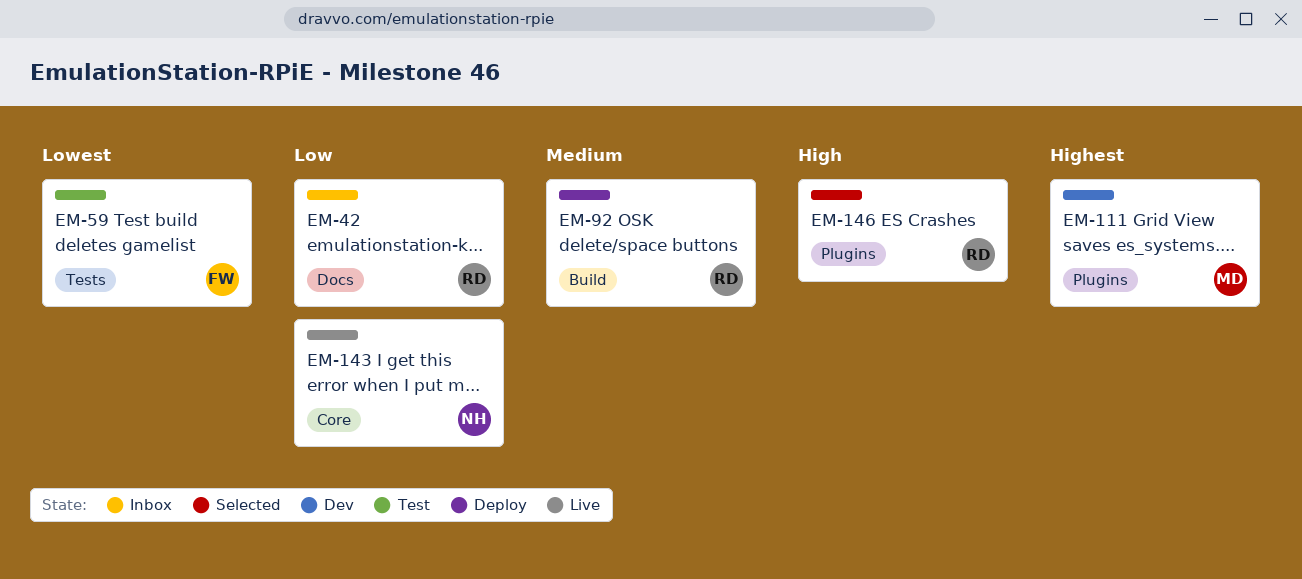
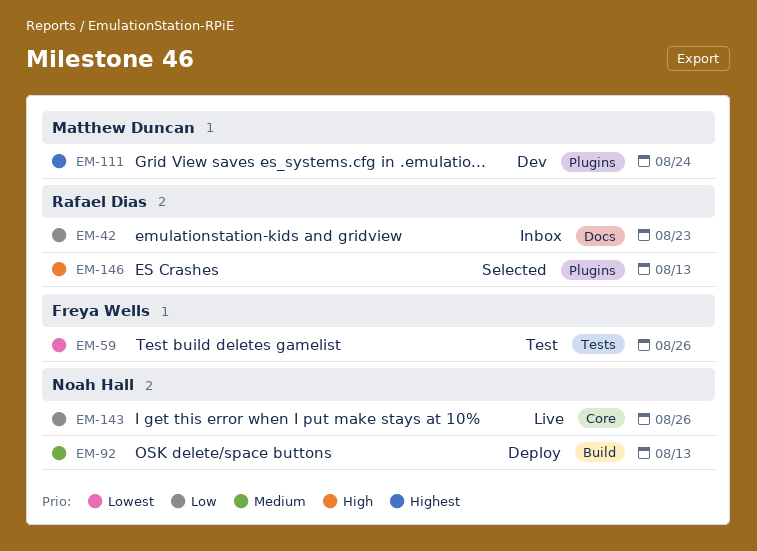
EM-92, owner: Rafael Dias -> Noah Hall

